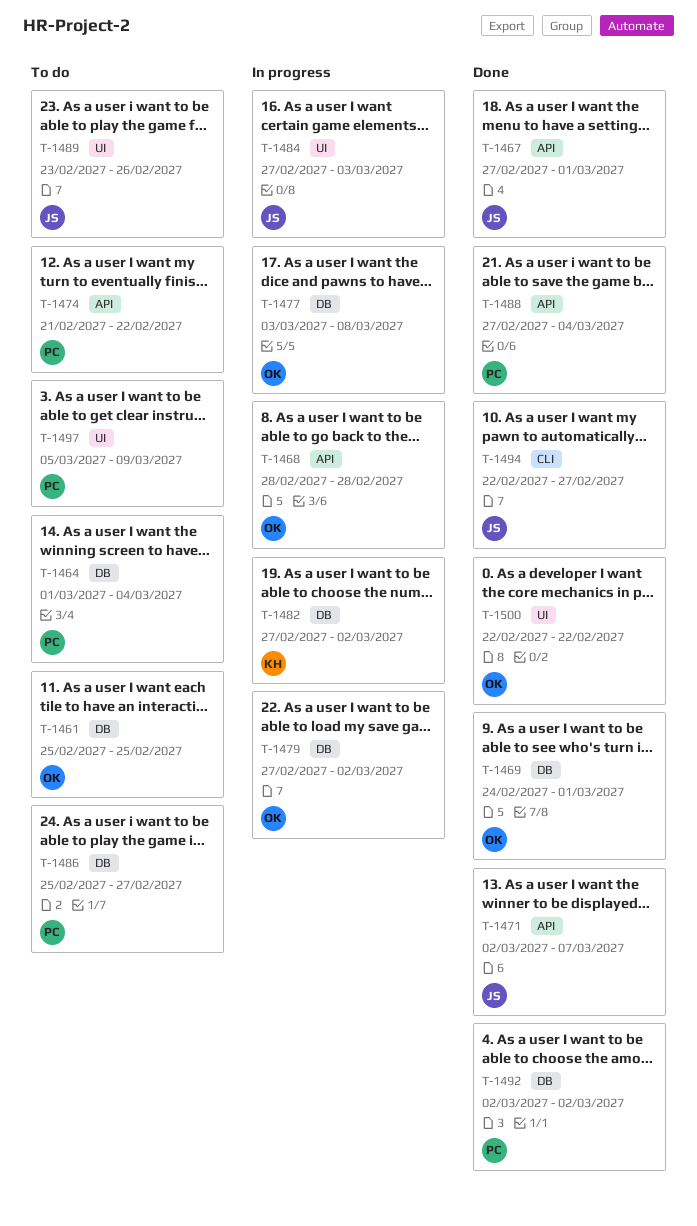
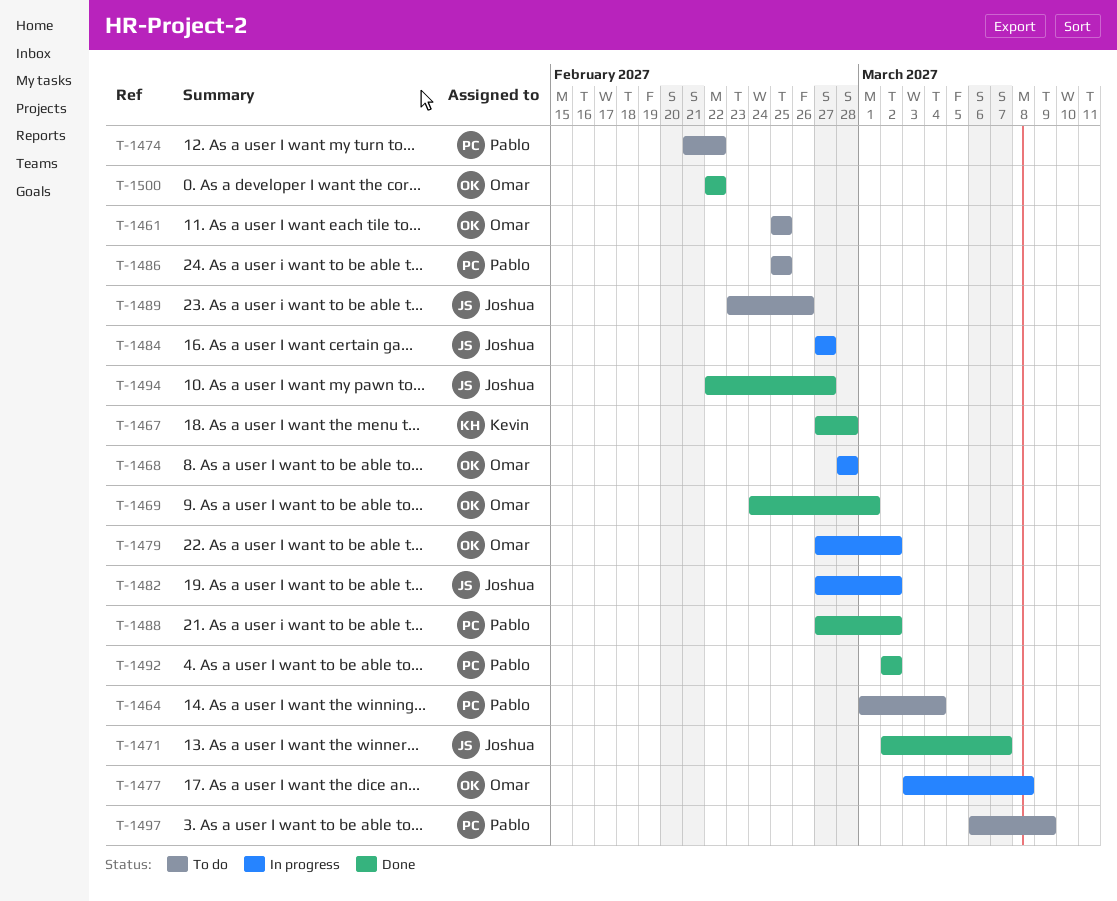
T-1467, owner: Joshua -> Kevin
T-1467, due: Mar 1 -> Feb 28
T-1482, owner: Kevin -> Joshua
T-1484, due: Mar 3 -> Feb 27
T-1486, due: Feb 27 -> Feb 25
T-1488, due: Mar 4 -> Mar 2
T-1497, start: Mar 5 -> Mar 6

